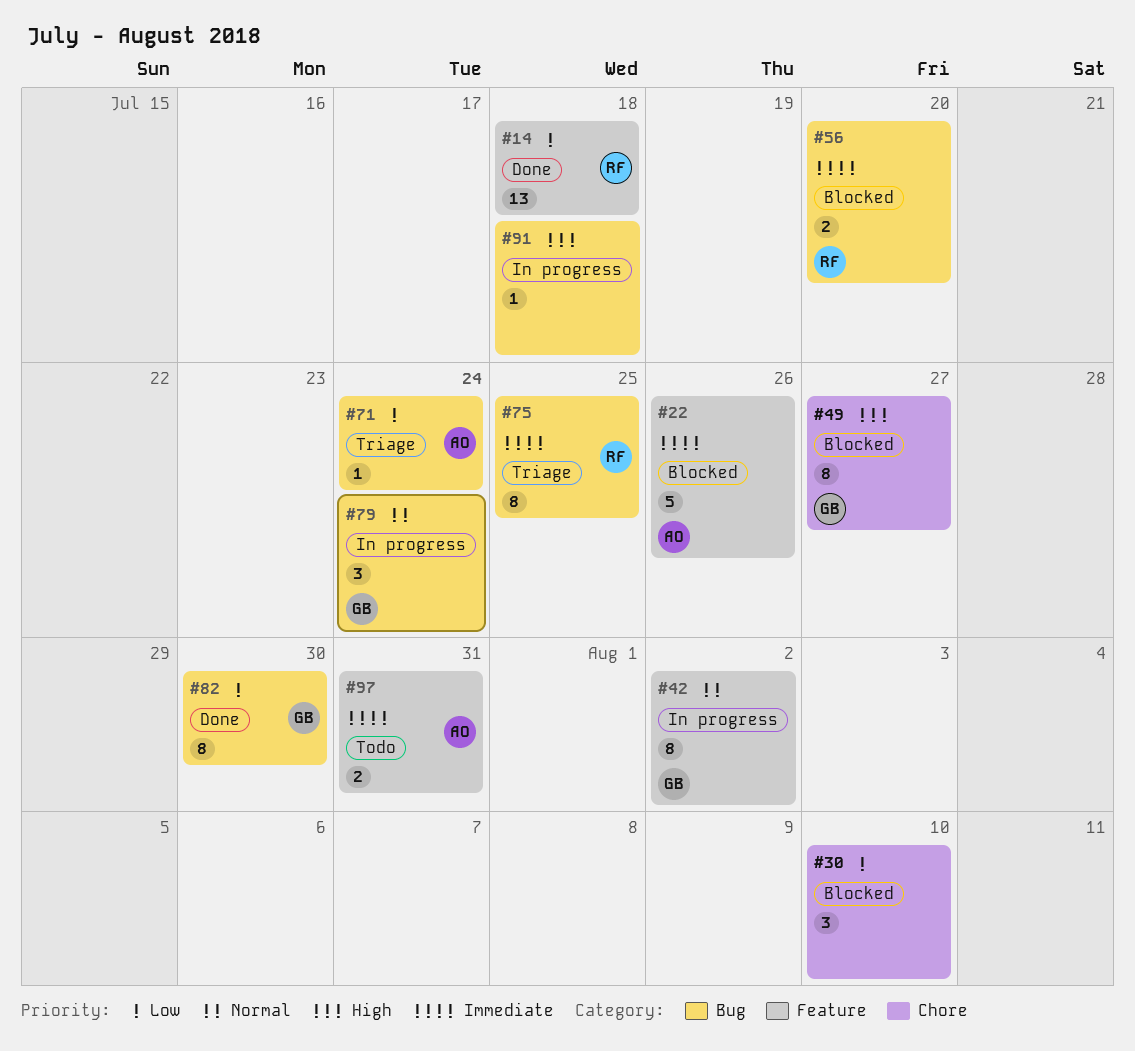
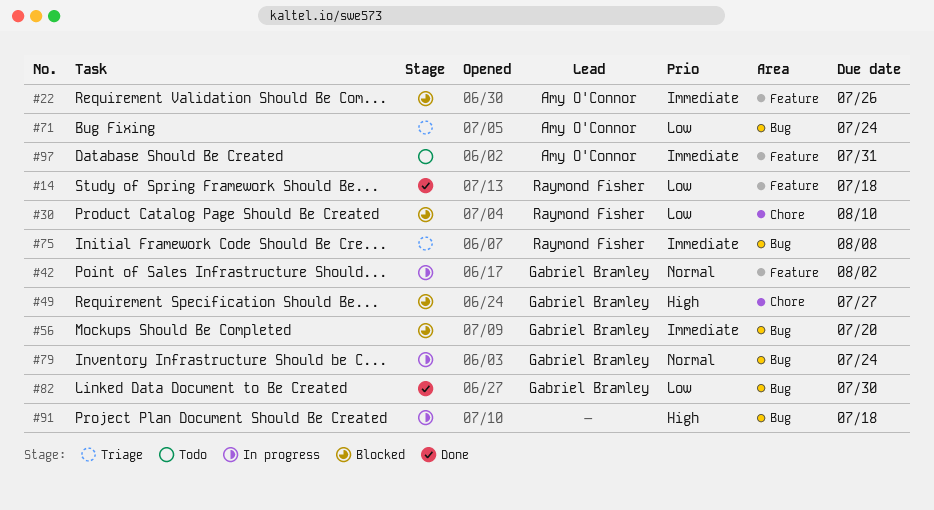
#30, owner: none -> Raymond Fisher
#56, owner: Raymond Fisher -> Gabriel Bramley
#75, due: Jul 25 -> Aug 8

